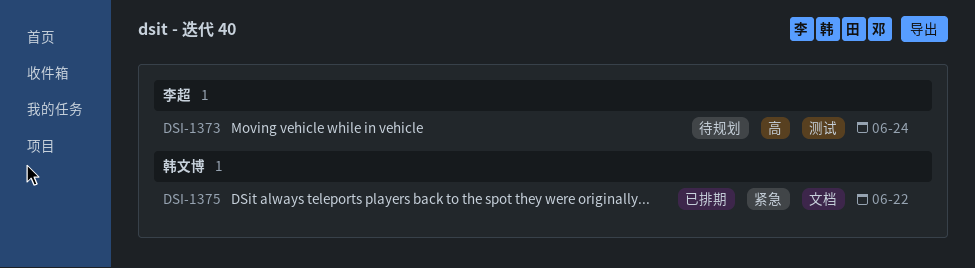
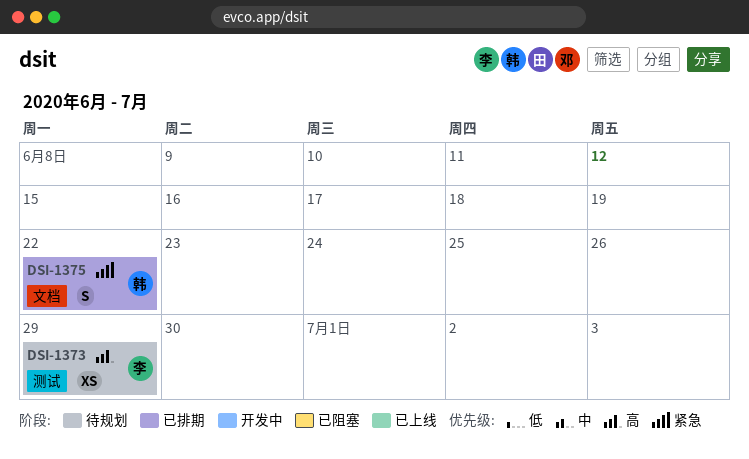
DSI-1373, due: Jun 24 -> Jun 29

